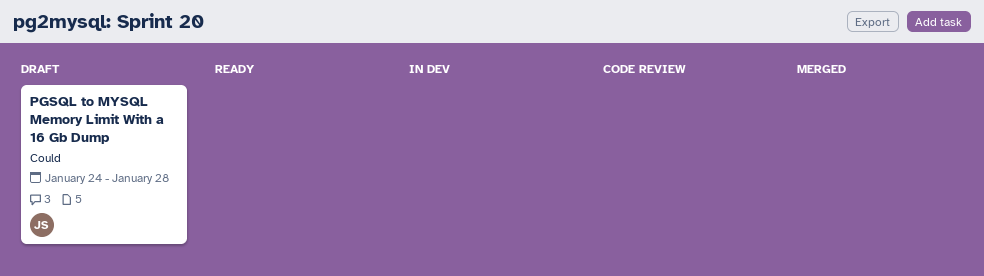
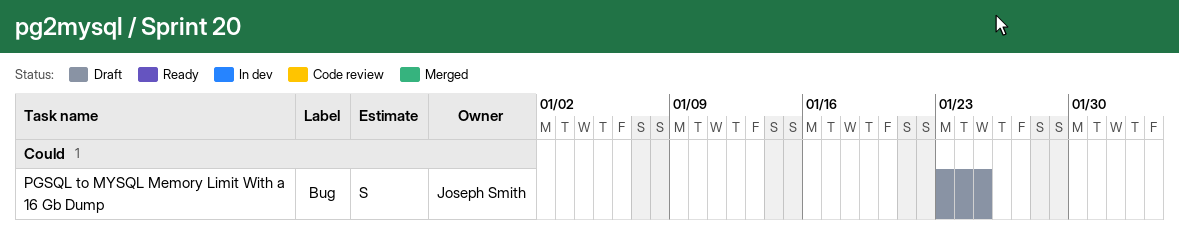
PGSQL to MYSQL Memory Limit With a 16 Gb Dump, start: Jan 24 -> Jan 23
PGSQL to MYSQL Memory Limit With a 16 Gb Dump, due: Jan 28 -> Jan 25

